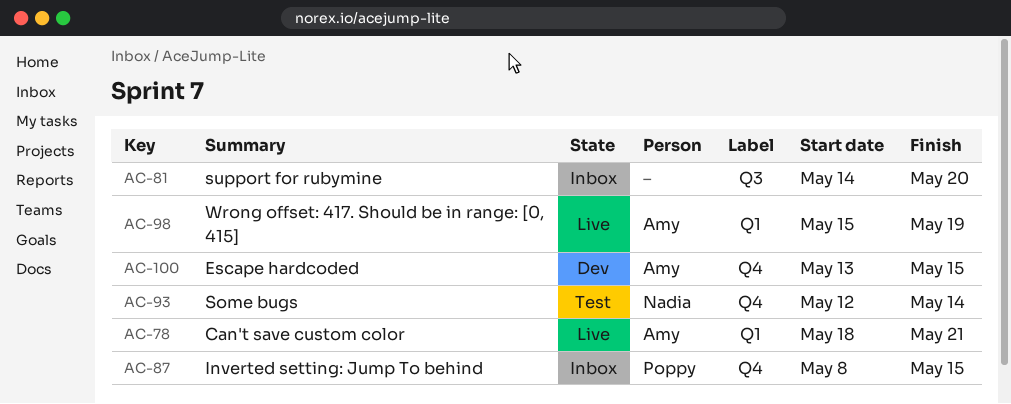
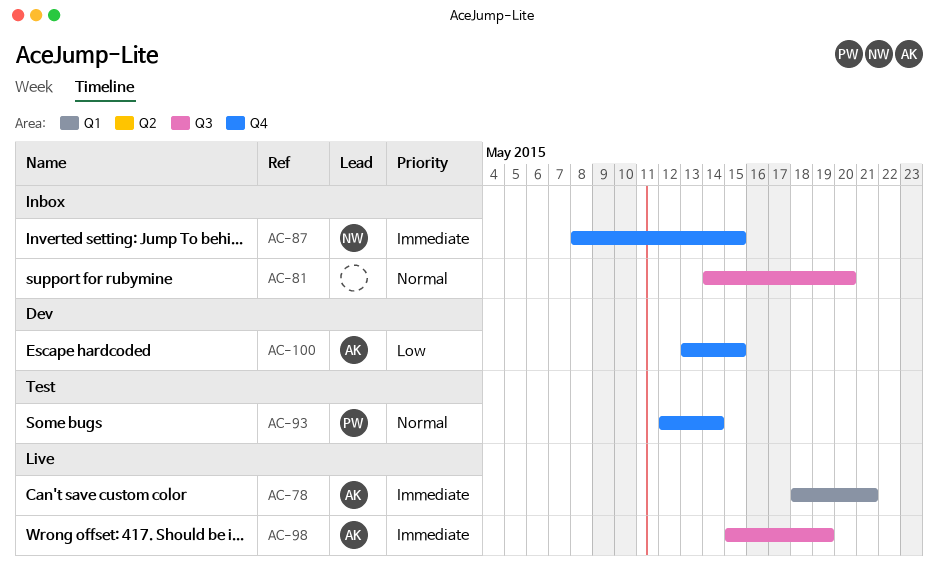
AC-87, owner: Poppy -> Nadia
AC-93, owner: Nadia -> Poppy
AC-98, label: Q1 -> Q3

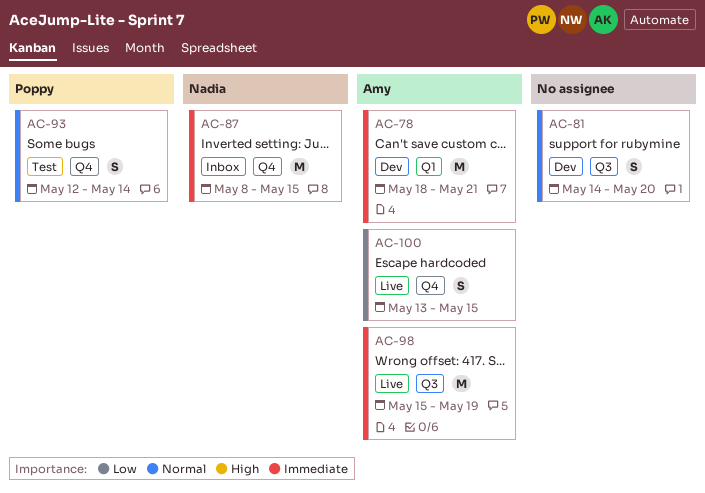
AC-78, status: Live -> Dev
AC-81, status: Inbox -> Dev
AC-100, status: Dev -> Live

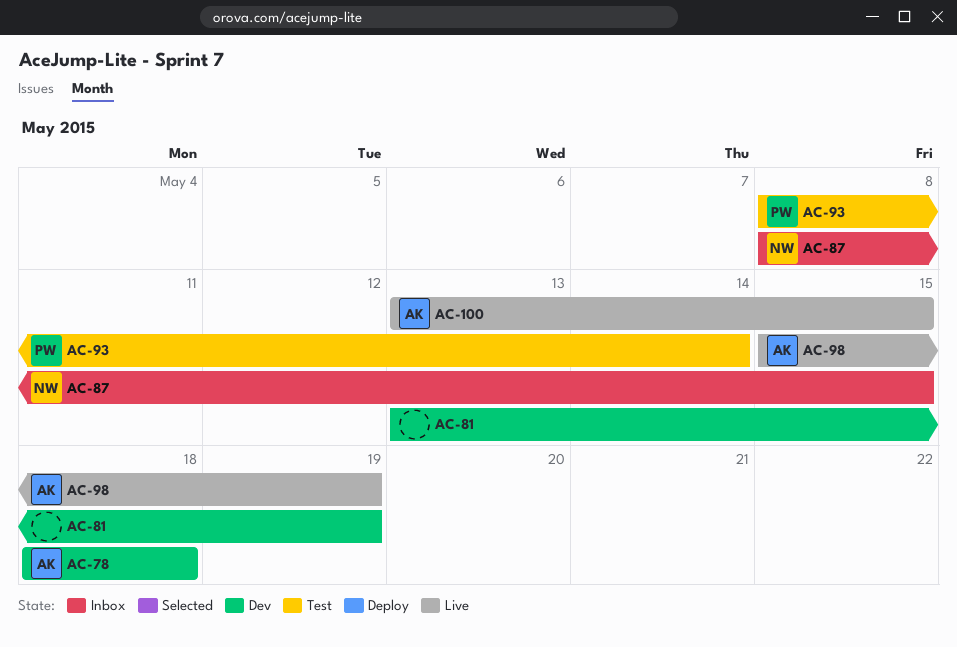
AC-78, due: May 21 -> May 18
AC-81, start: May 14 -> May 13
AC-81, due: May 20 -> May 19
AC-93, start: May 12 -> May 8

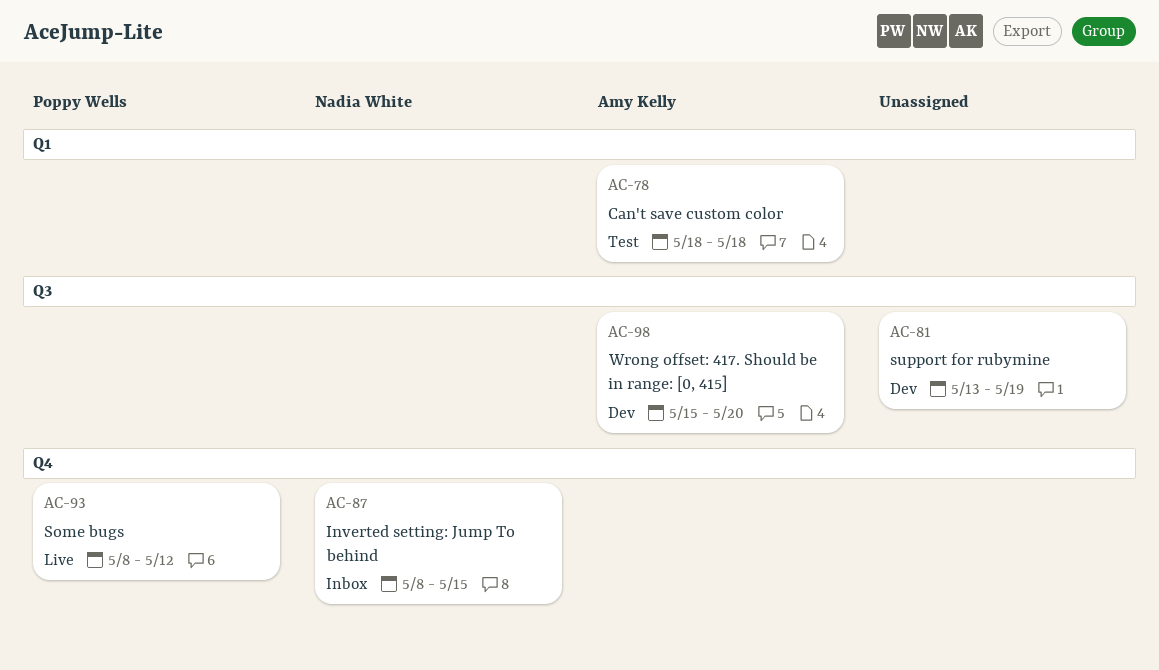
AC-78, status: Dev -> Test
AC-93, status: Test -> Live
AC-93, due: May 14 -> May 12
AC-98, status: Live -> Dev
AC-98, due: May 19 -> May 20
AC-100: present -> none

